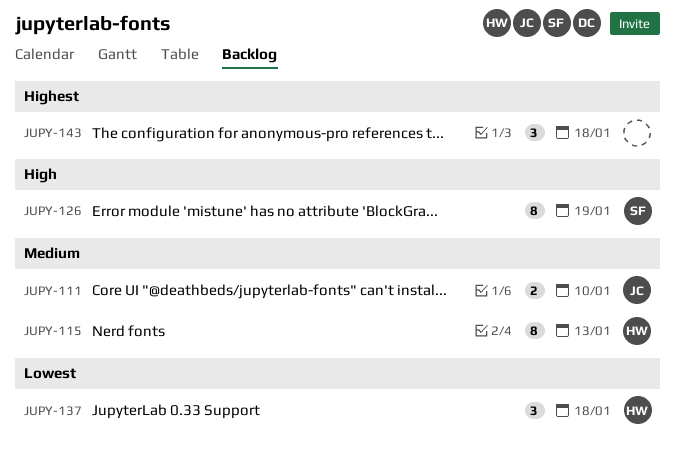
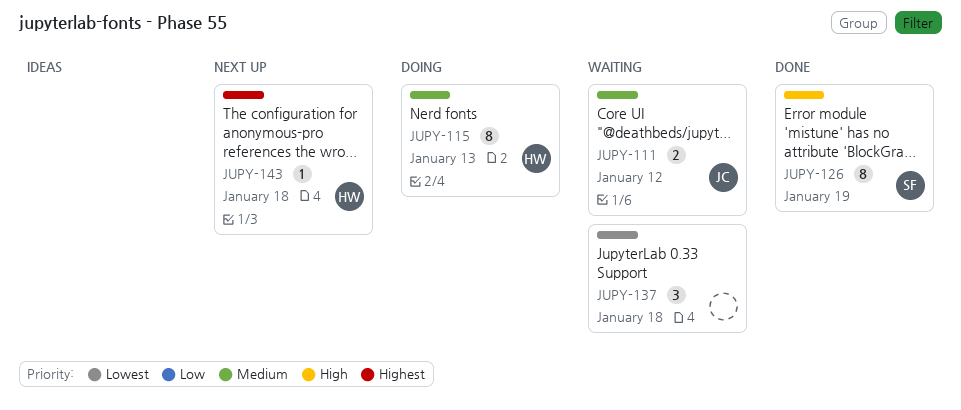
JUPY-111, due: Jan 10 -> Jan 12
JUPY-137, owner: HW -> none
JUPY-143, owner: none -> HW
JUPY-143, estimate: 3 -> 1

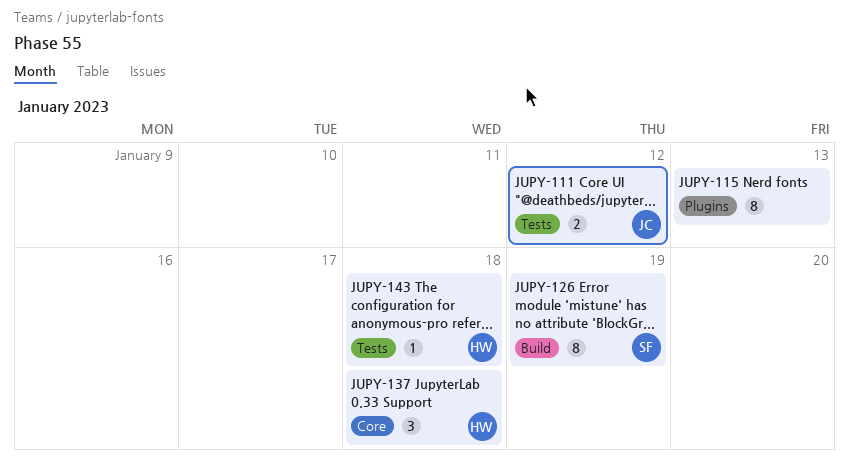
JUPY-115, owner: HW -> none
JUPY-137, owner: none -> HW

